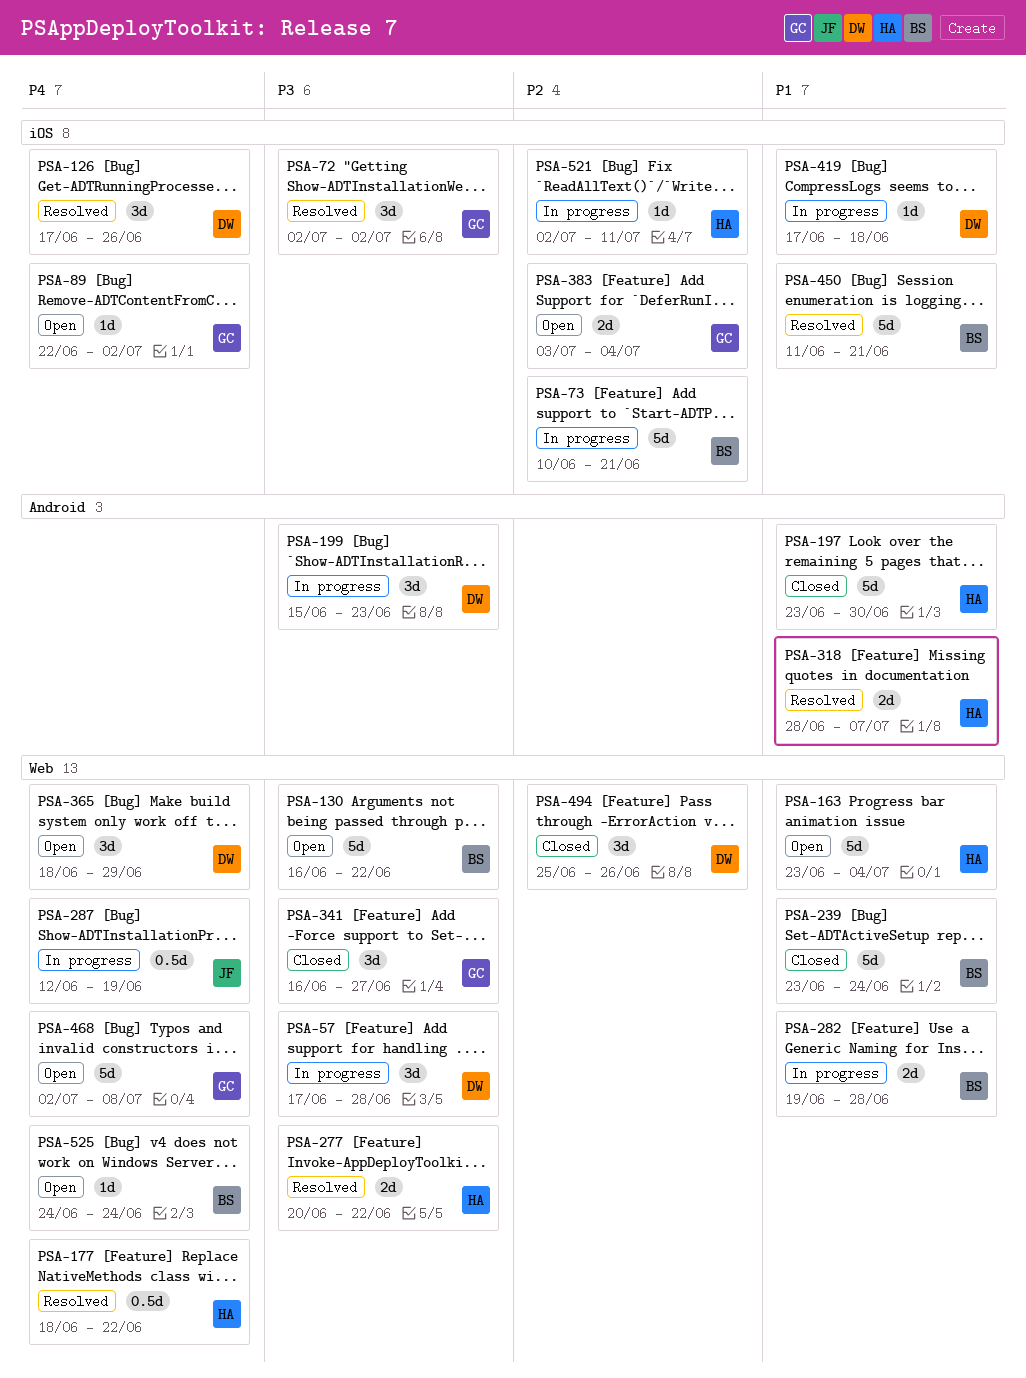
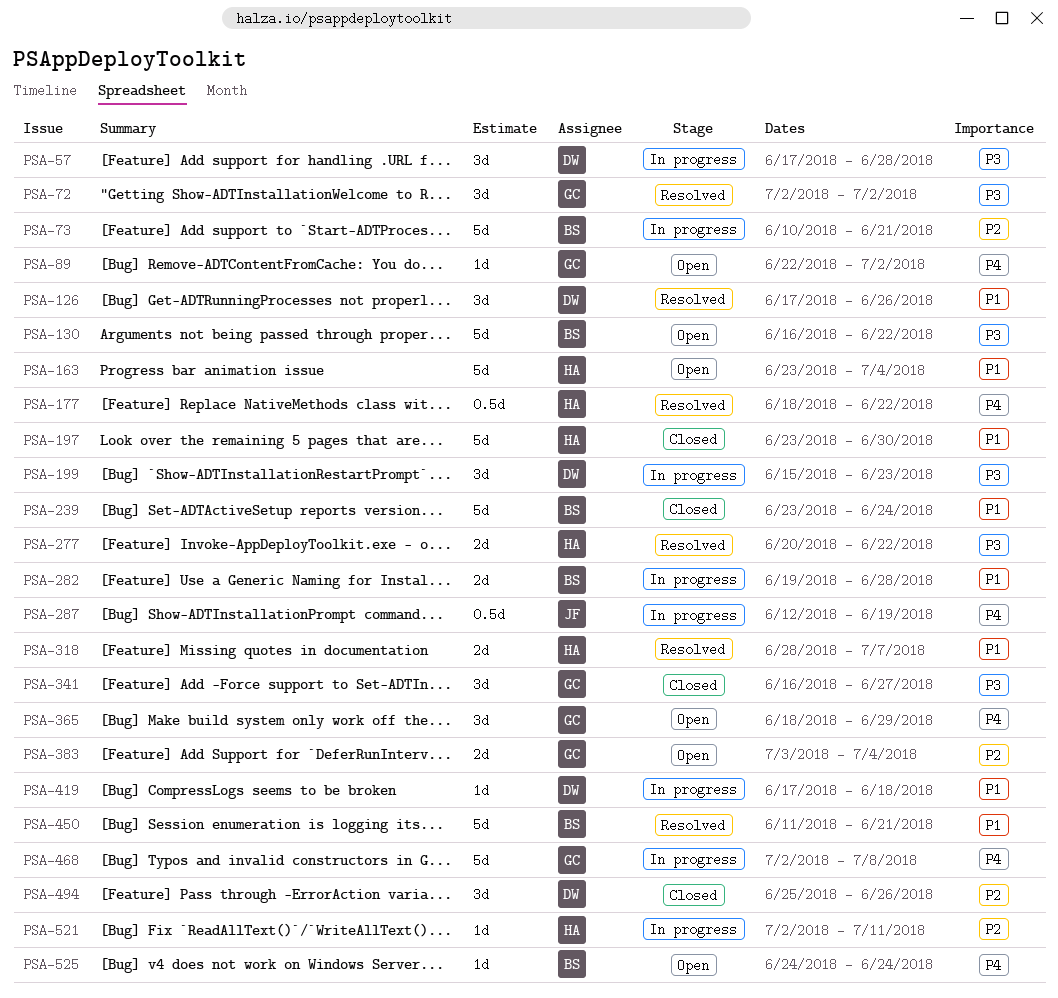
PSA-126, priority: P4 -> P1
PSA-365, owner: DW -> GC
PSA-468, status: Open -> In progress

